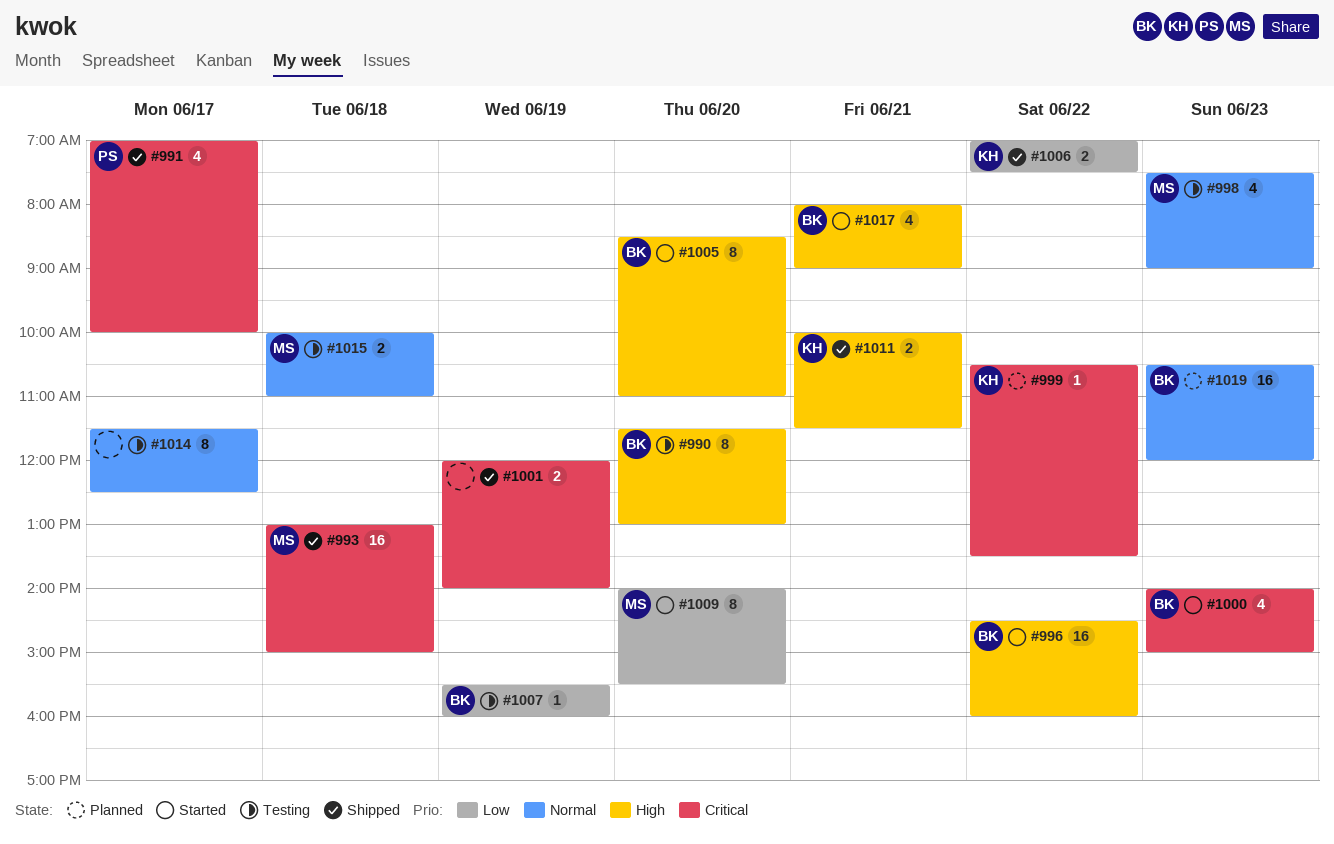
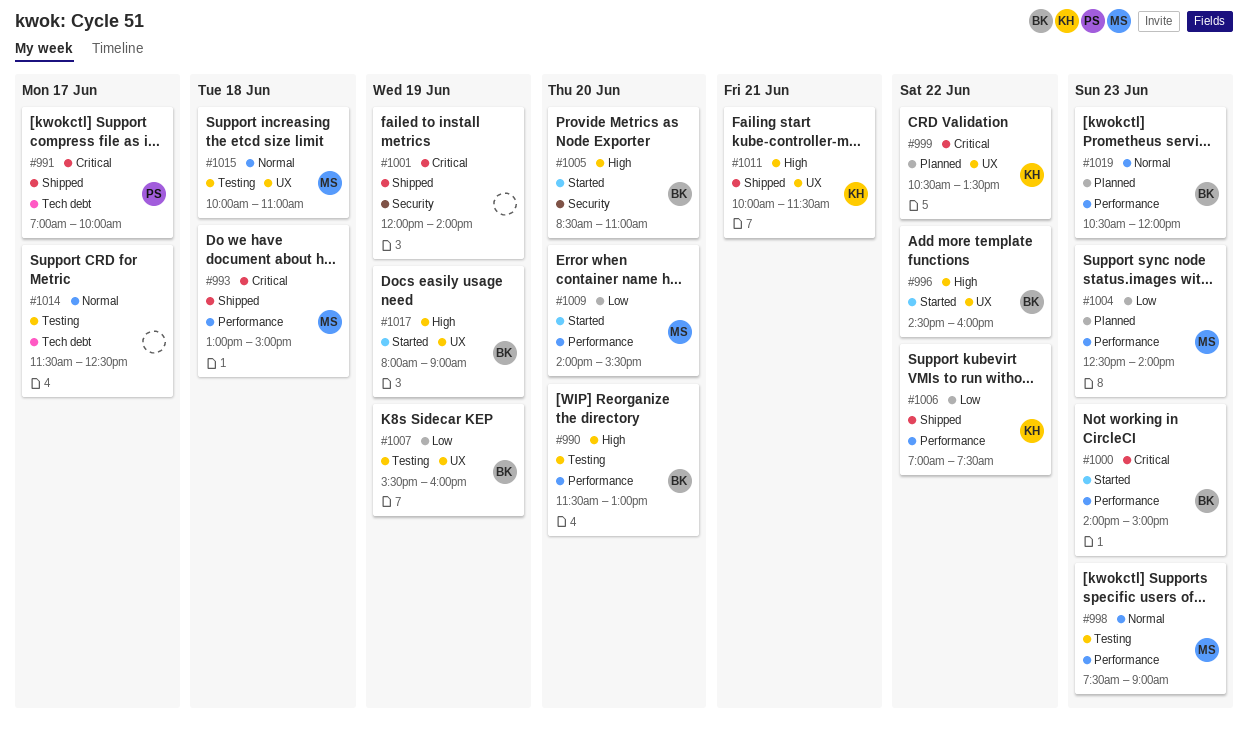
#1004: none -> present
#1017, day: Jun 21 -> Jun 19

